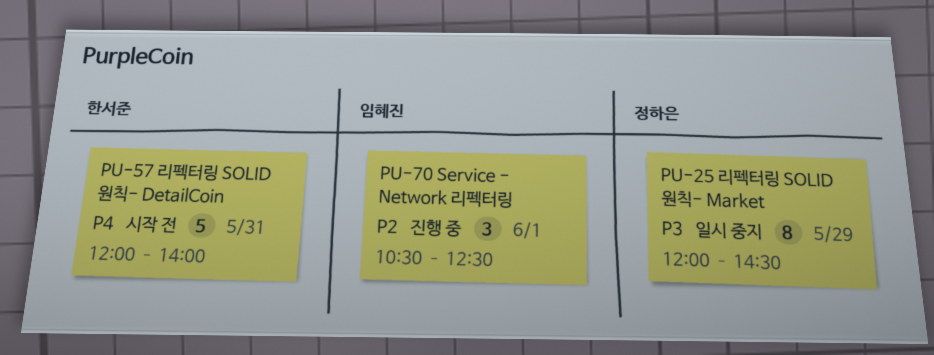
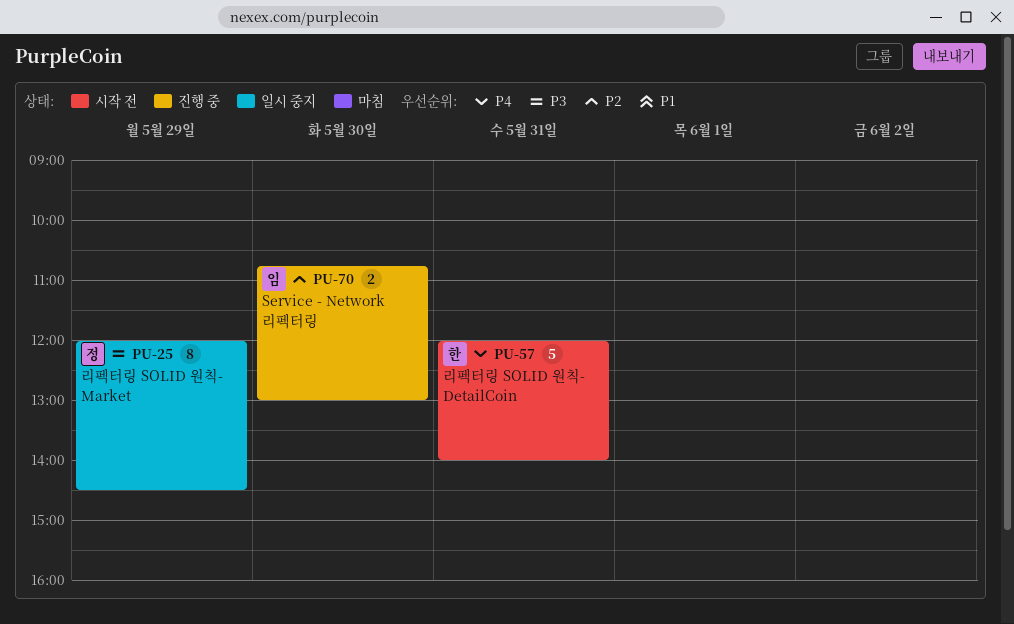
PU-70, estimate: 3 -> 2
PU-70, day: Jun 1 -> May 30
PU-70, begins: 10:30 -> 10:45
PU-70, ends: 12:30 -> 13:00

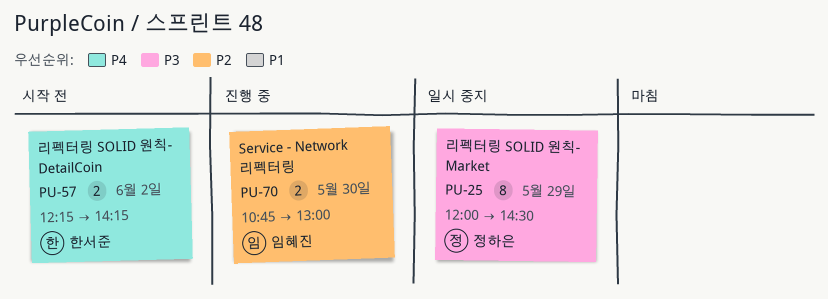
PU-57, estimate: 5 -> 2
PU-57, day: May 31 -> Jun 2
PU-57, begins: 12:00 -> 12:15
PU-57, ends: 14:00 -> 14:15

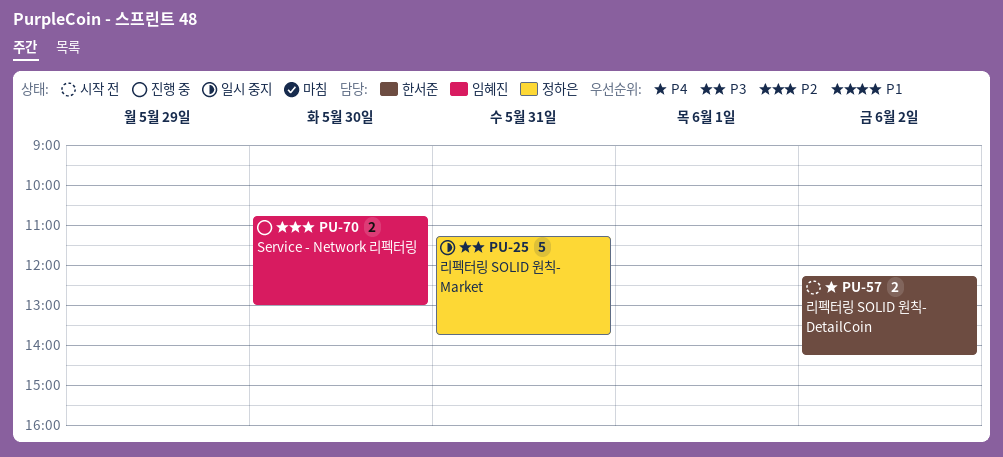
PU-25, estimate: 8 -> 5
PU-25, day: May 29 -> May 31
PU-25, begins: 12:00 -> 11:15
PU-25, ends: 14:30 -> 13:45

